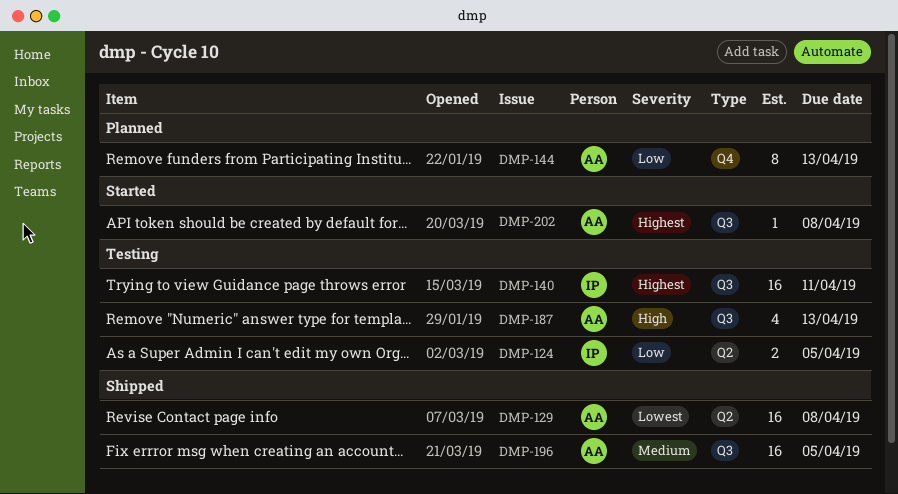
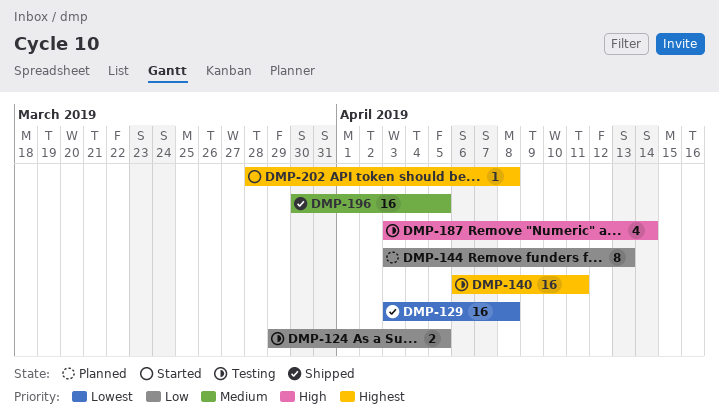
DMP-187, due: Apr 13 -> Apr 14

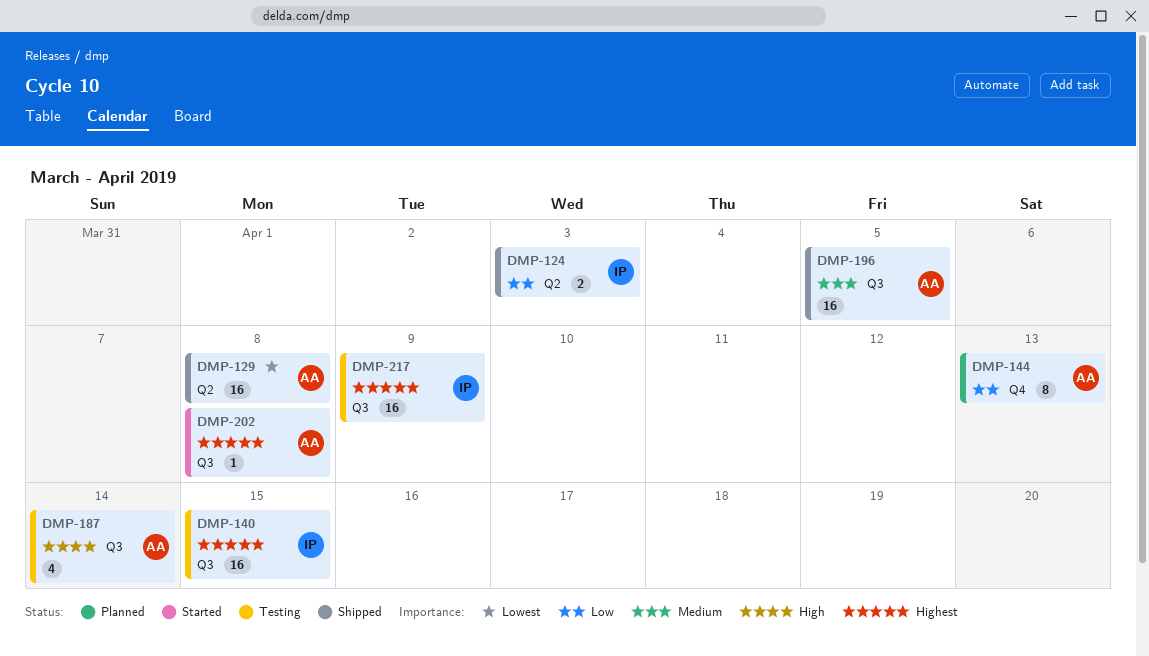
DMP-124, status: Testing -> Shipped
DMP-124, due: Apr 5 -> Apr 3
DMP-140, due: Apr 11 -> Apr 15
DMP-217: none -> present

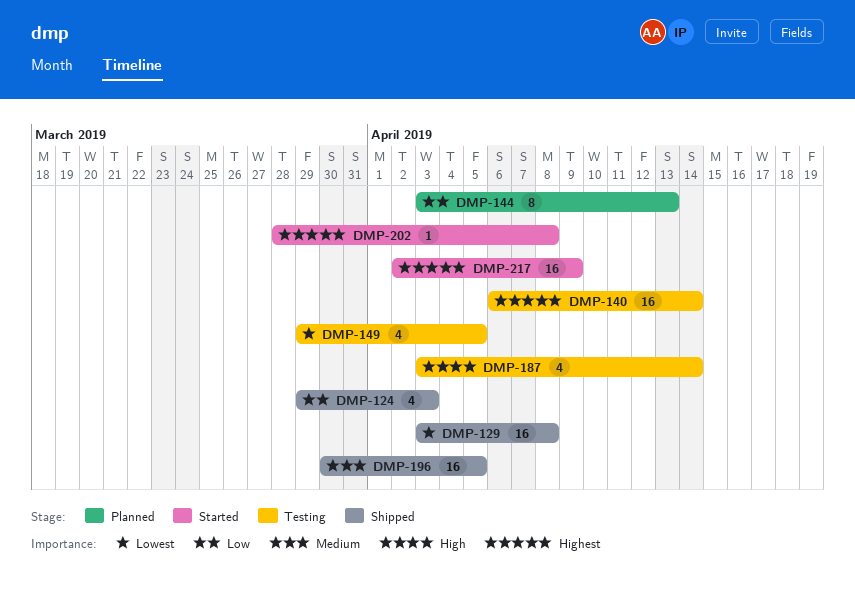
DMP-124, estimate: 2 -> 4
DMP-140, due: Apr 15 -> Apr 14
DMP-149: none -> present
DMP-217, status: Testing -> Started

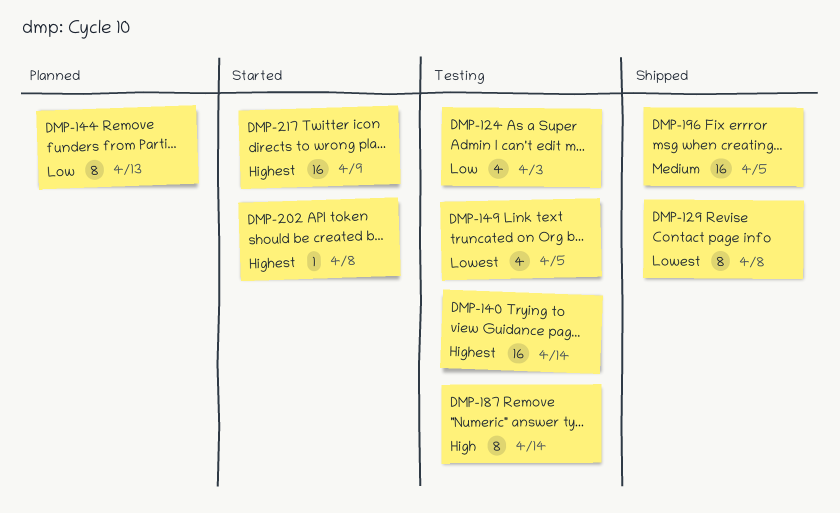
DMP-124, status: Shipped -> Testing
DMP-129, estimate: 16 -> 8
DMP-187, estimate: 4 -> 8

